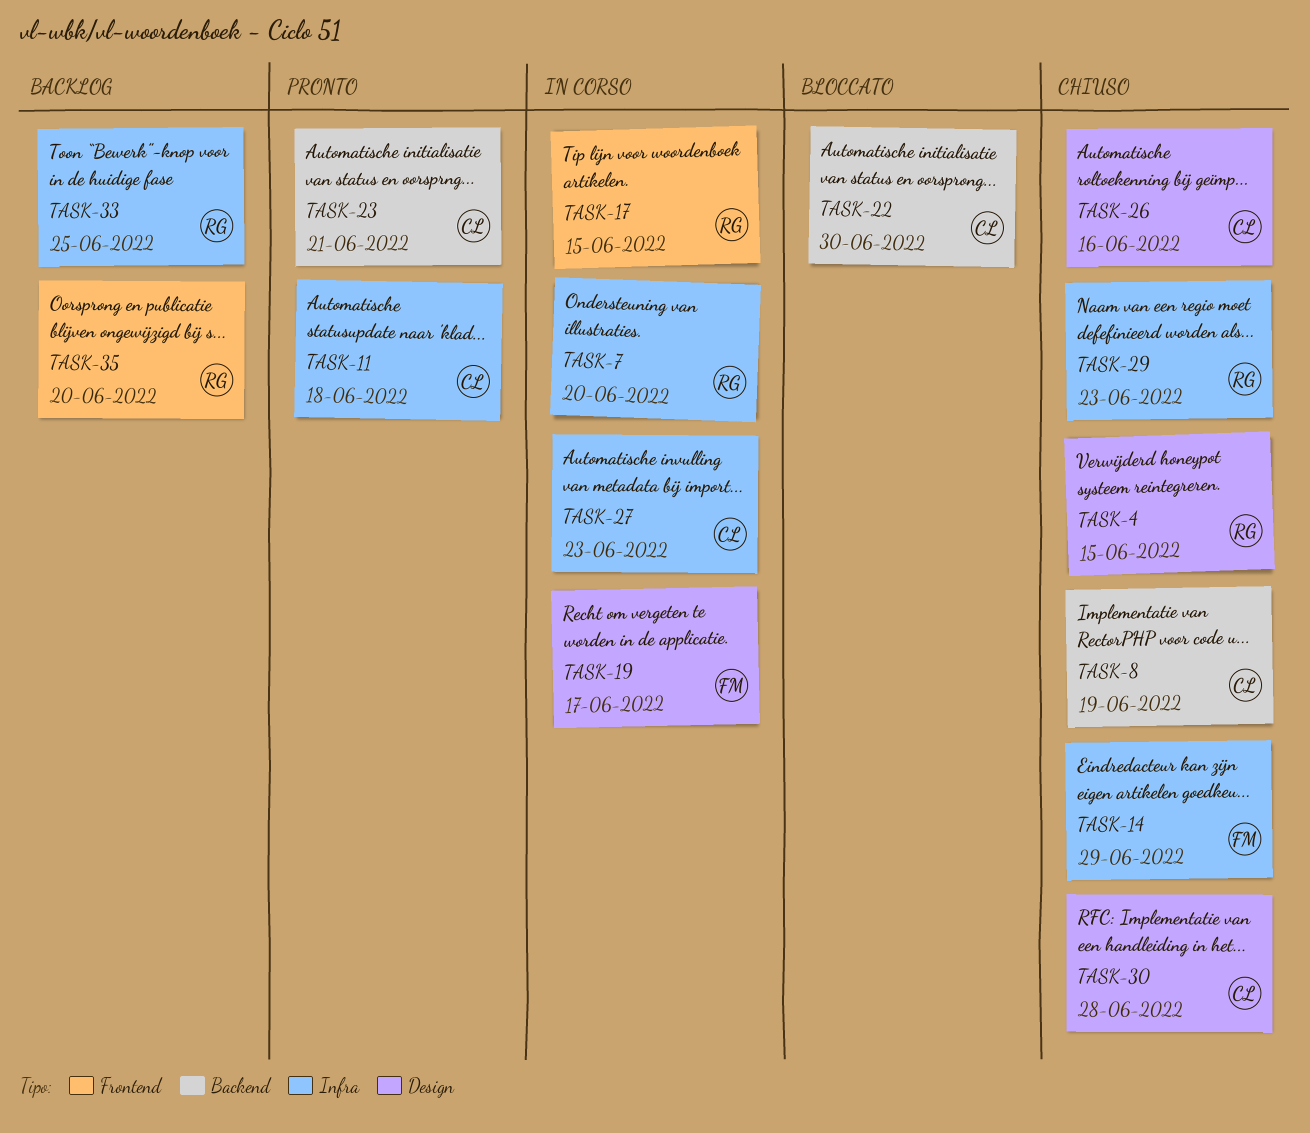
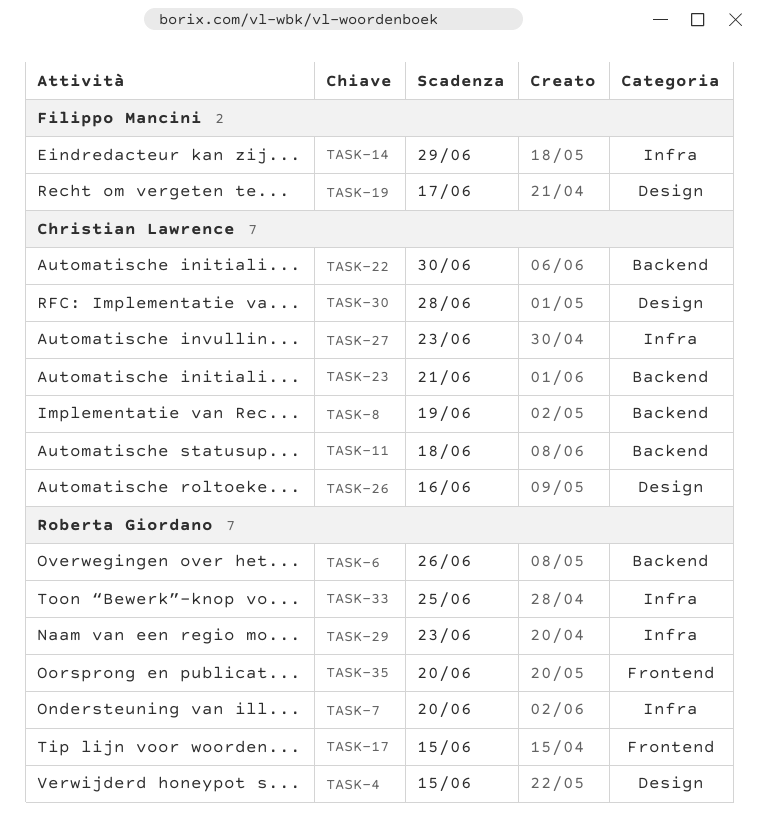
TASK-6: none -> present
TASK-11, label: Infra -> Backend

